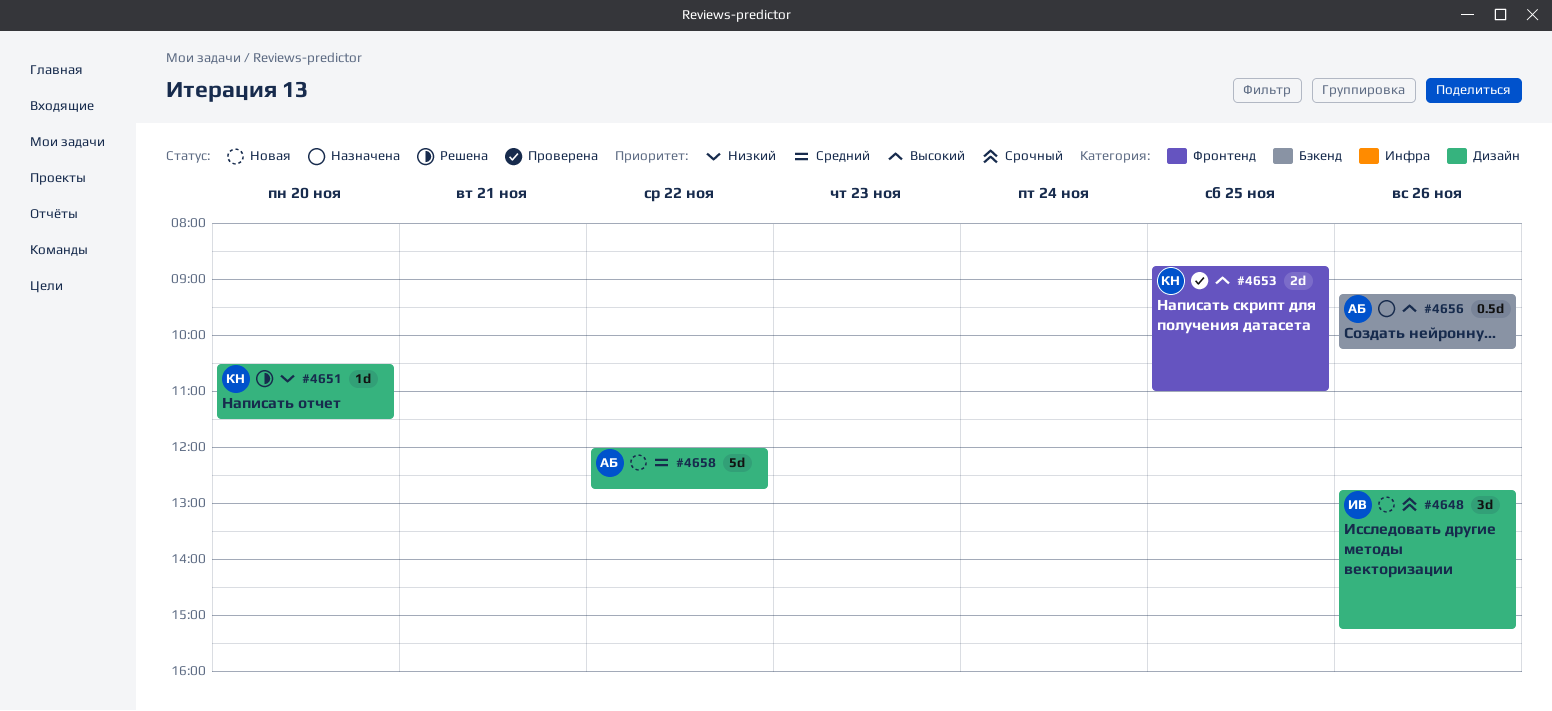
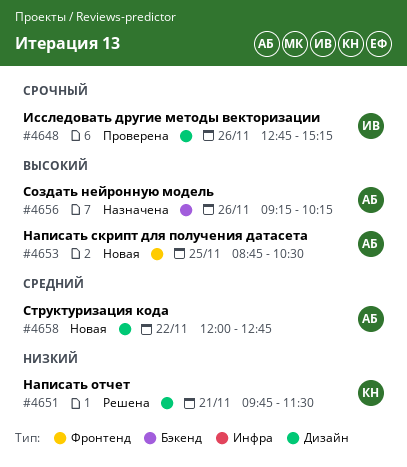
#4648, status: Новая -> Проверена
#4651, day: Nov 20 -> Nov 21
#4651, begins: 10:30 -> 09:45
#4653, status: Проверена -> Новая
#4653, owner: КН -> АБ
#4653, ends: 11:00 -> 10:30

